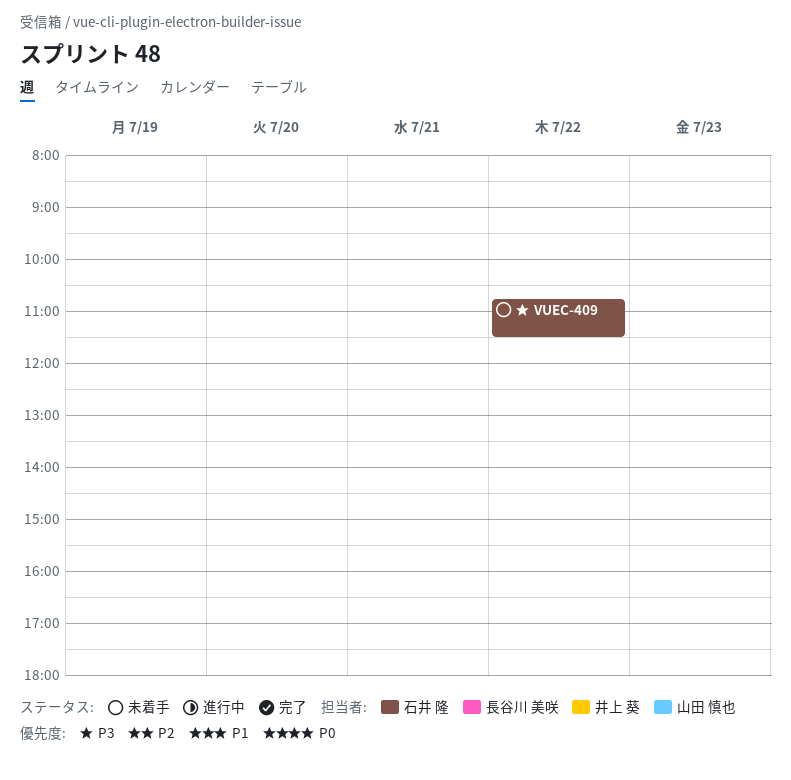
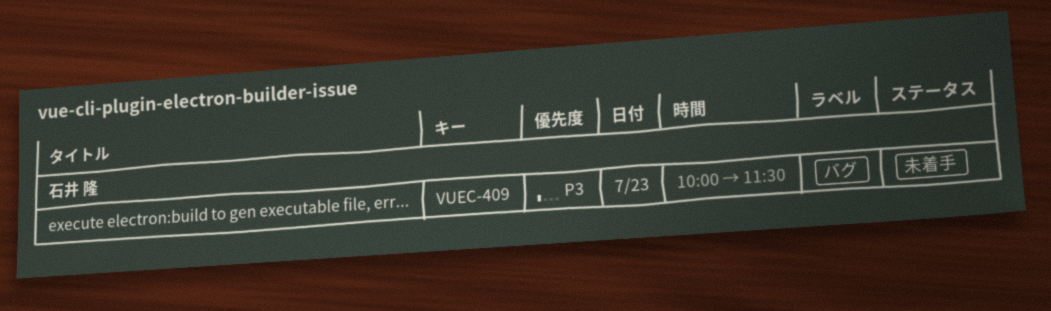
VUEC-409, day: Jul 22 -> Jul 23
VUEC-409, begins: 10:45 -> 10:00

